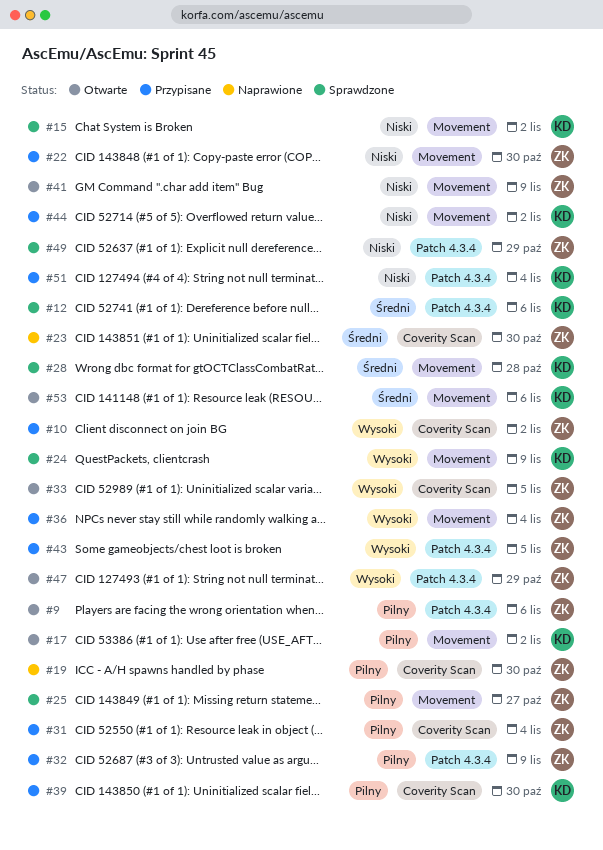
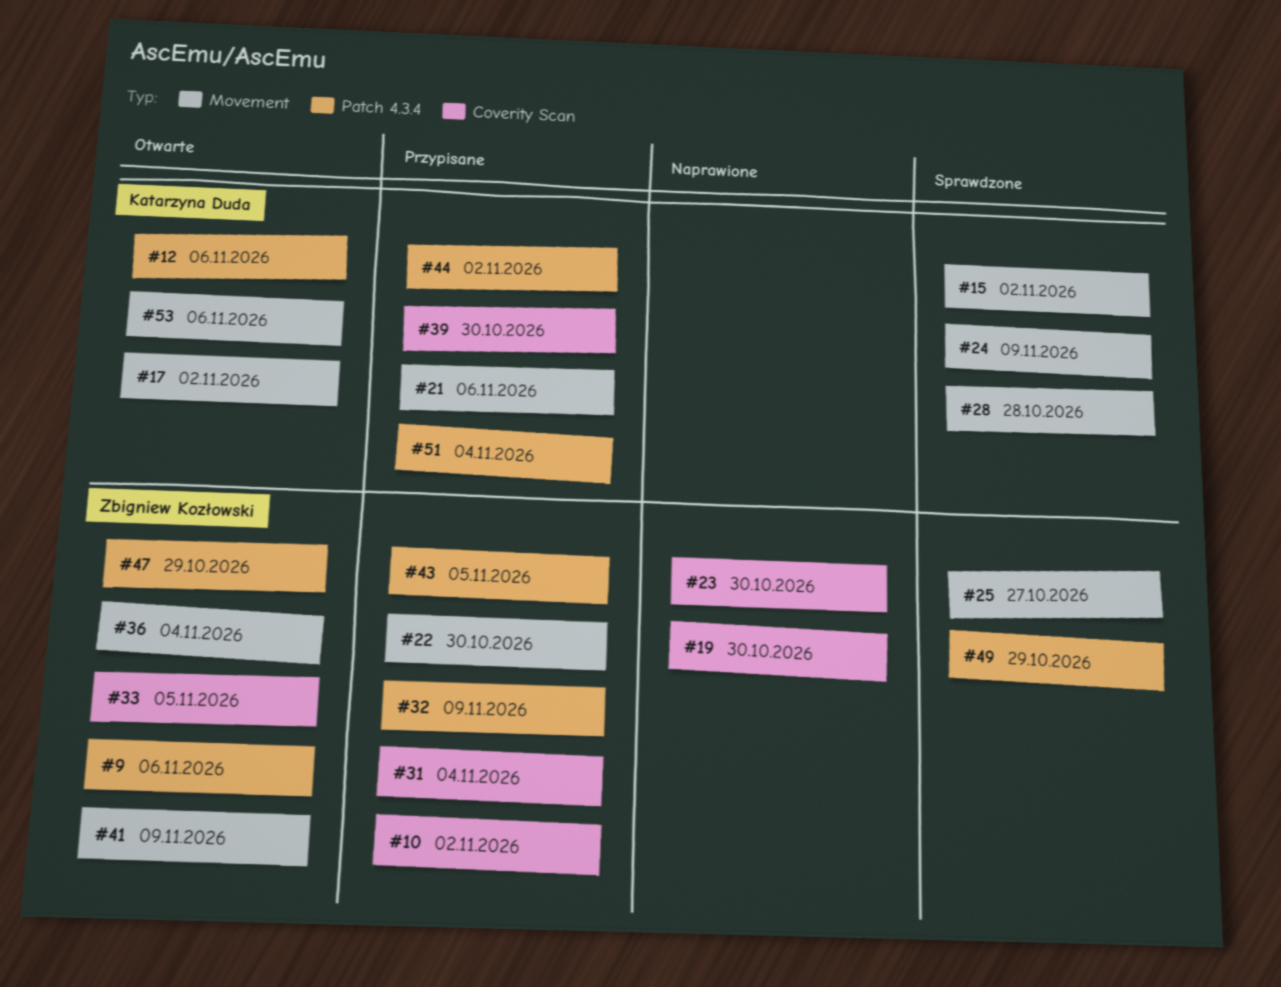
#12, status: Sprawdzone -> Otwarte
#21: none -> present
#36, status: Przypisane -> Otwarte
#44, label: Movement -> Patch 4.3.4

